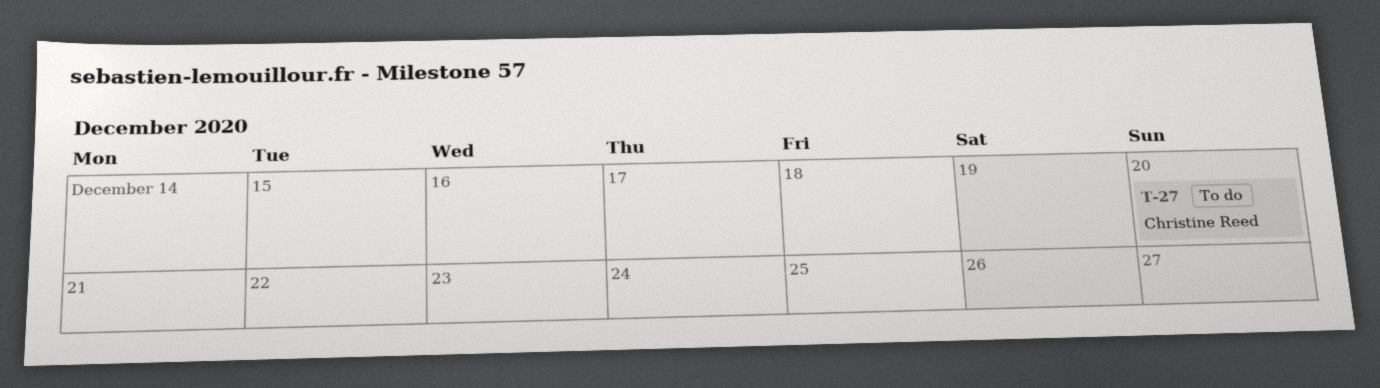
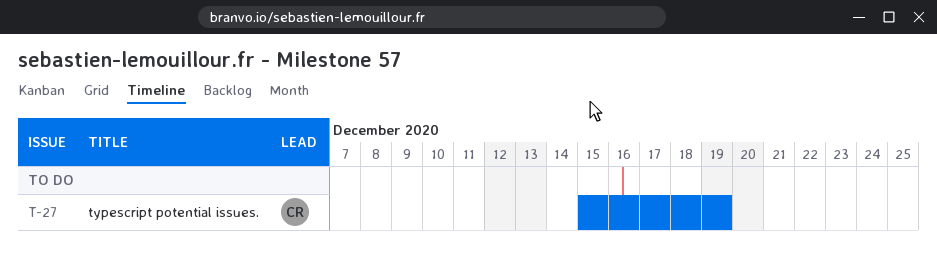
T-27, due: Dec 20 -> Dec 19

